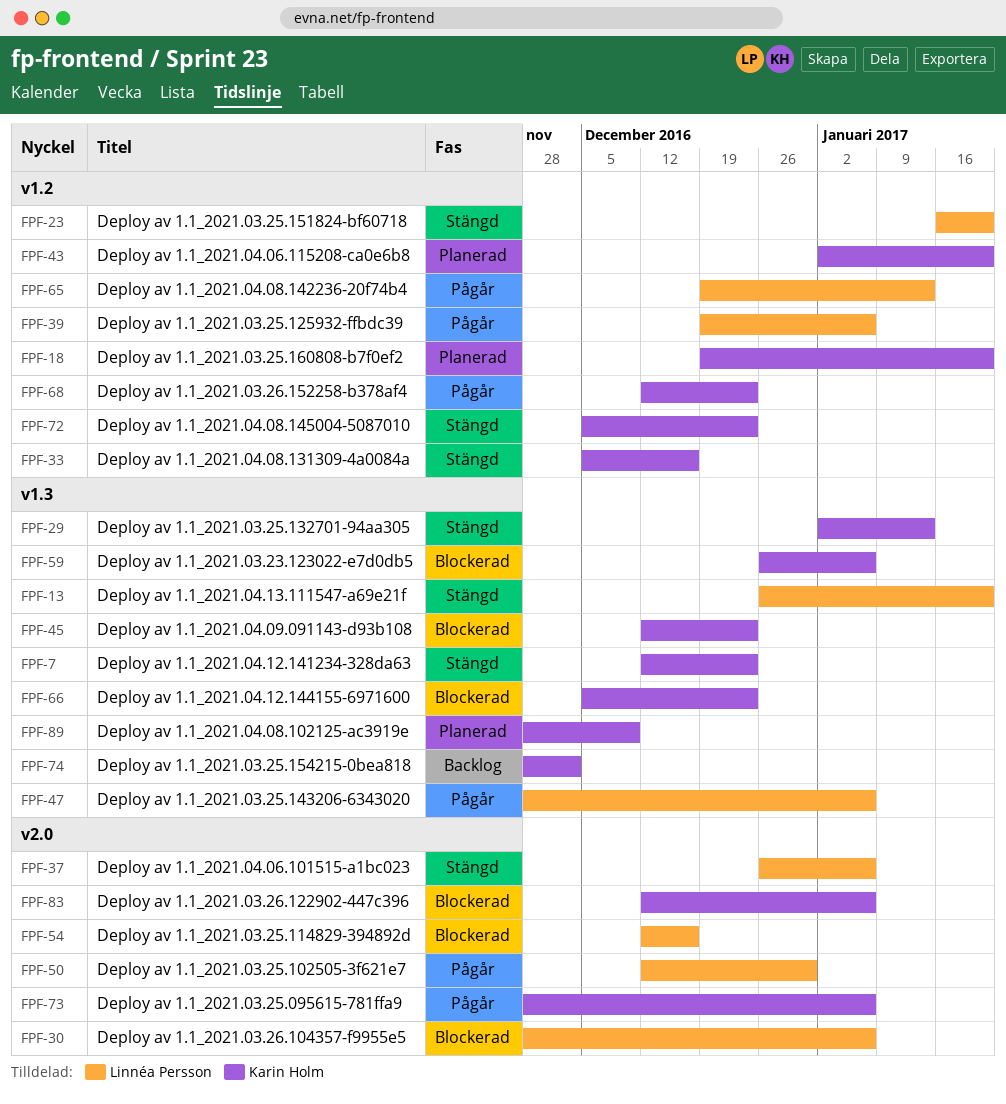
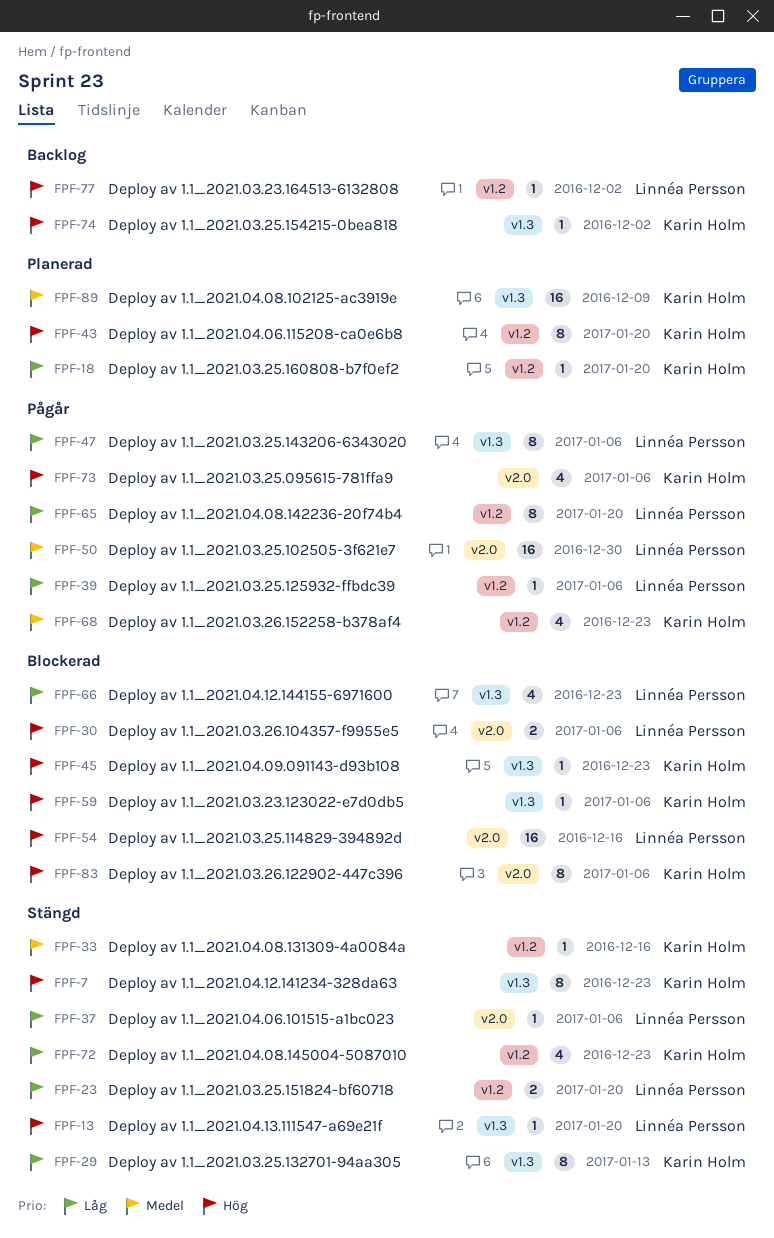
FPF-65, due: Jan 13 -> Jan 20
FPF-66, owner: Karin Holm -> Linnéa Persson
FPF-77: none -> present

